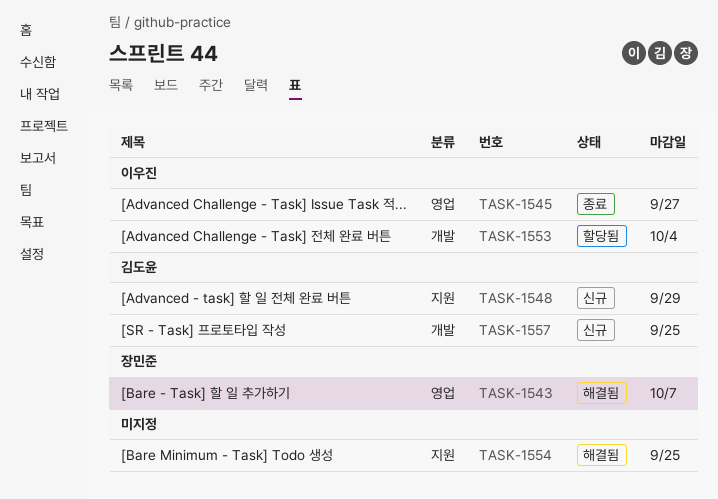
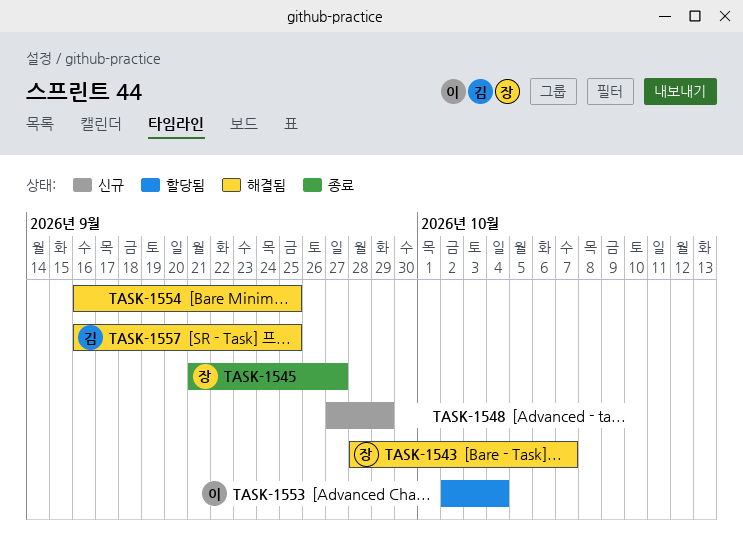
TASK-1545, owner: 이우진 -> 장민준
TASK-1548, owner: 김도윤 -> none
TASK-1557, status: 신규 -> 해결됨

